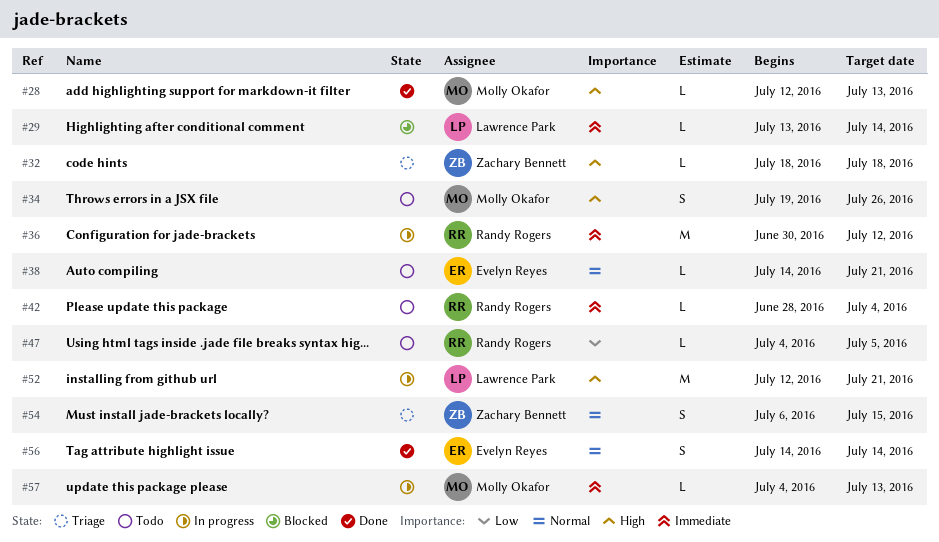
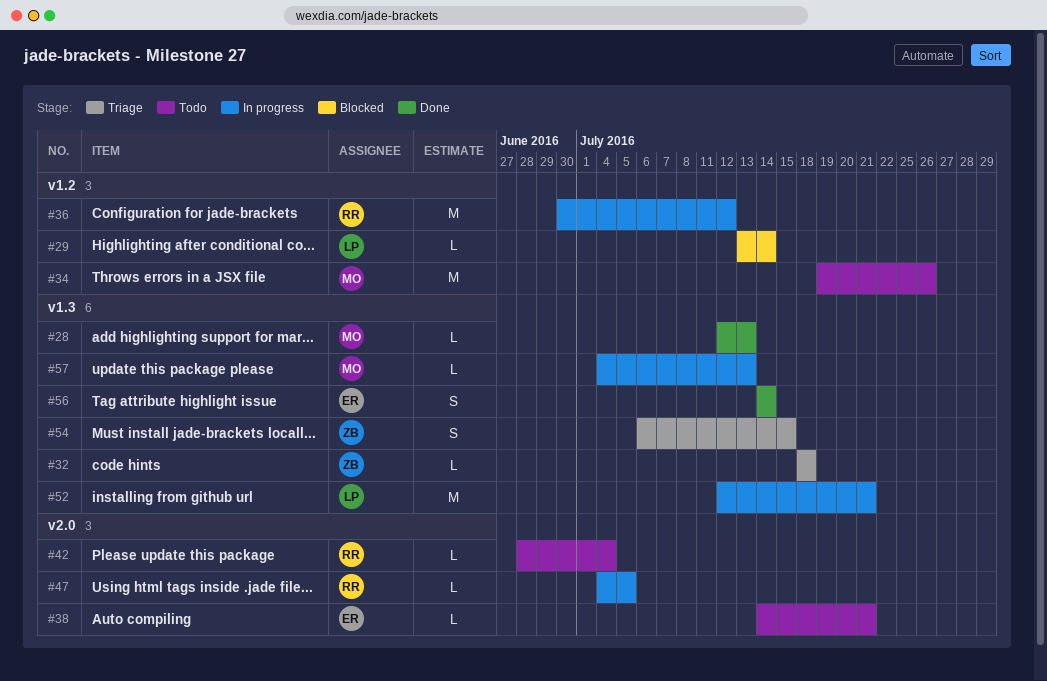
#34, estimate: S -> M
#47, status: Todo -> In progress

